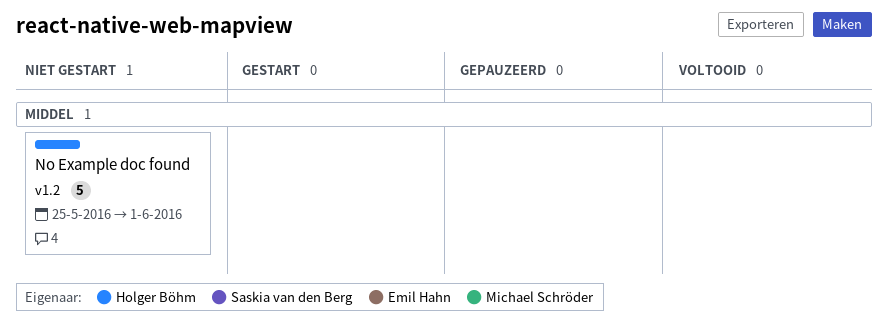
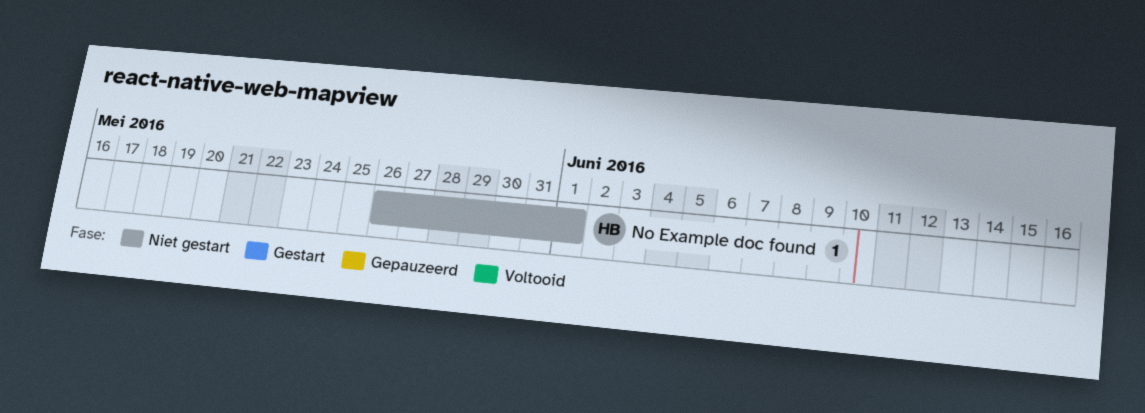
No Example doc found, estimate: 5 -> 1
No Example doc found, start: May 25 -> May 26

